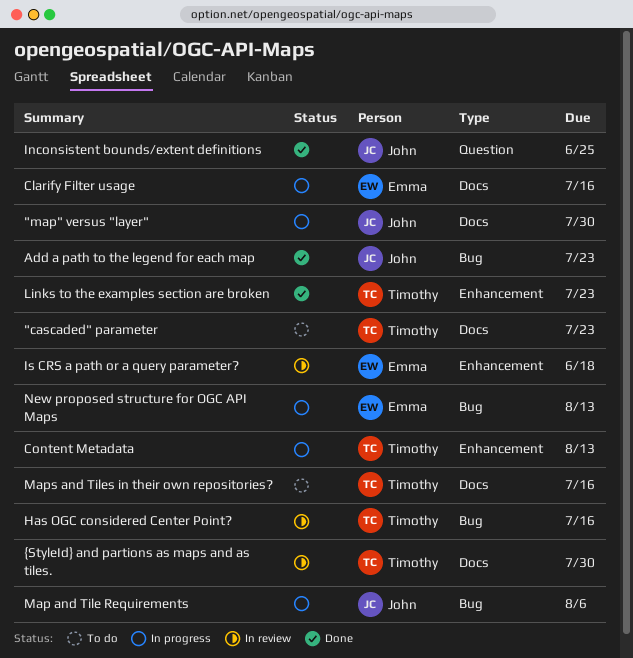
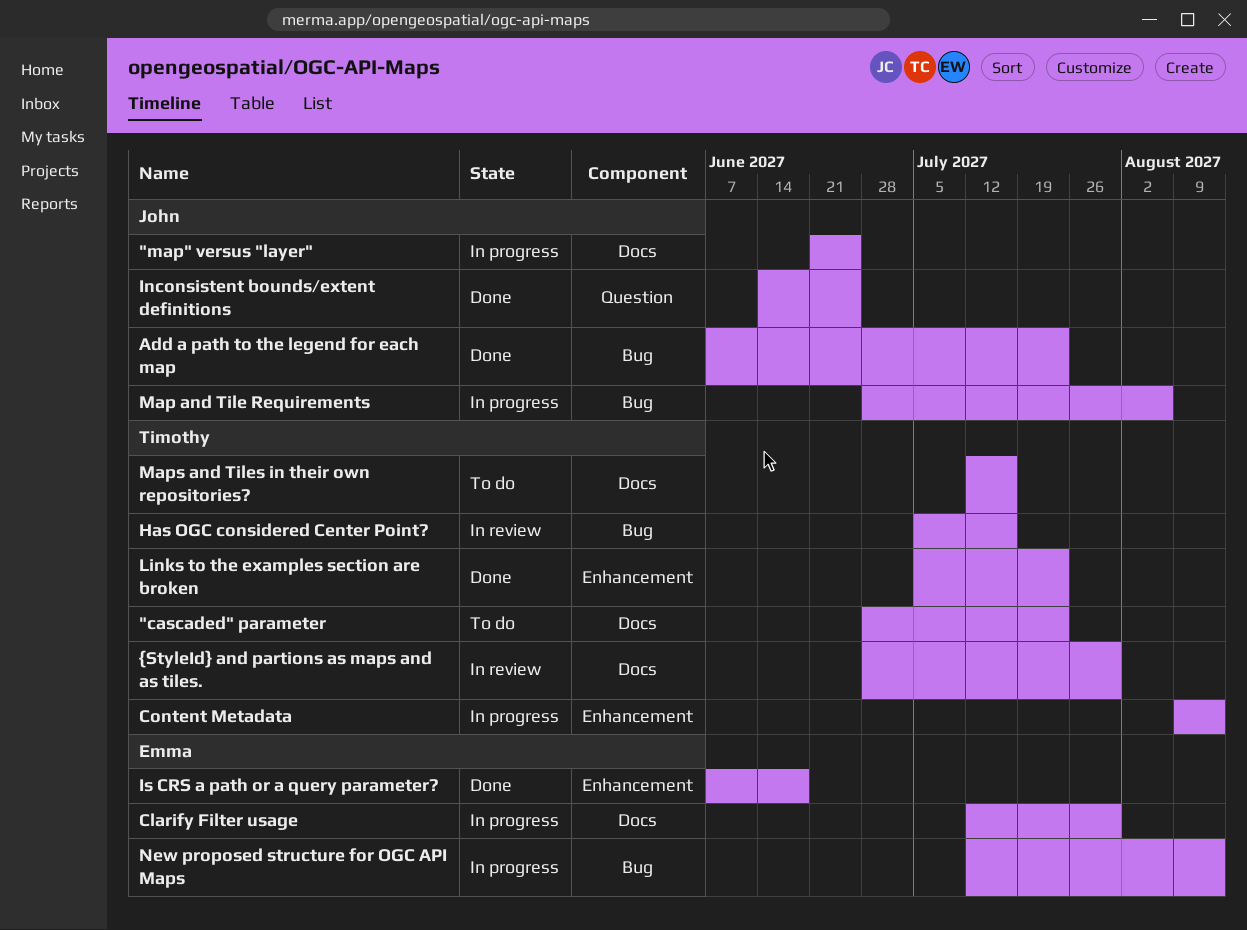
"map" versus "layer", due: Jul 30 -> Jun 25
Clarify Filter usage, due: Jul 16 -> Jul 30
Is CRS a path or a query parameter?, status: In review -> Done

